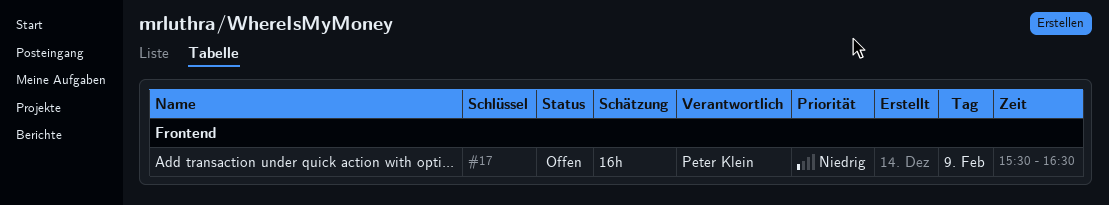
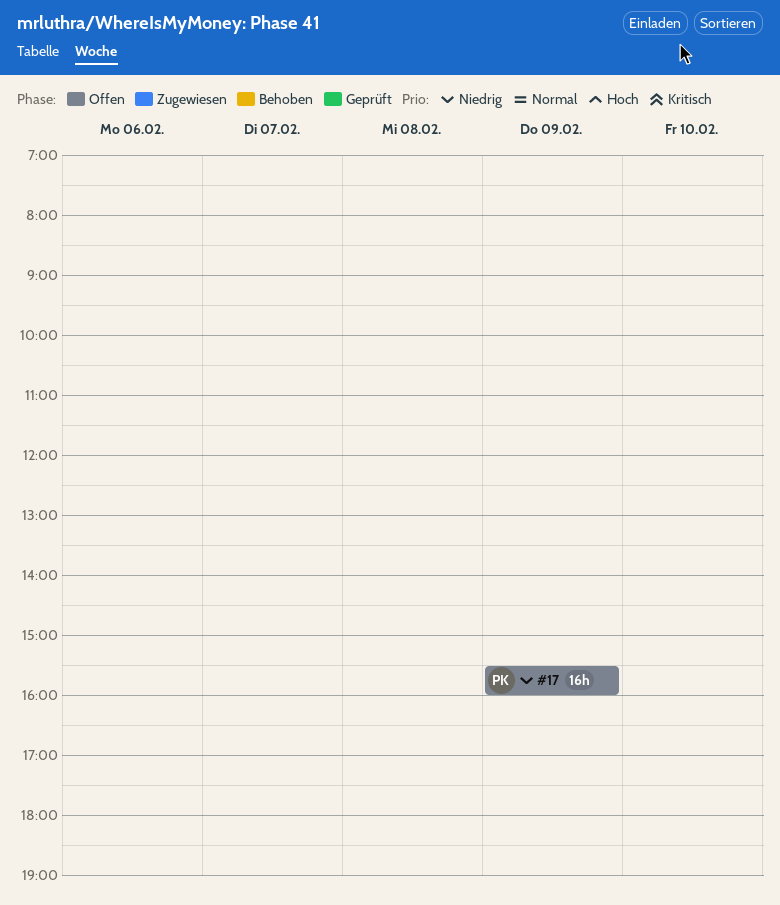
#17, ends: 16:30 -> 16:00

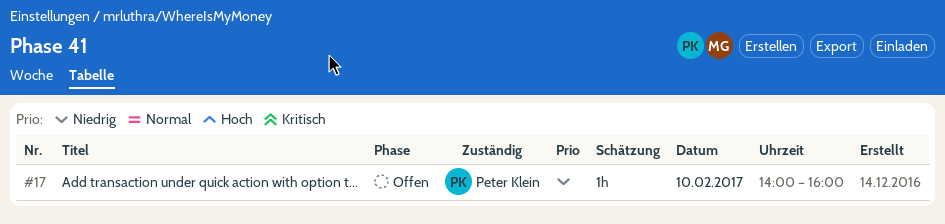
#17, estimate: 16h -> 1h
#17, day: Feb 9 -> Feb 10
#17, begins: 15:30 -> 14:00

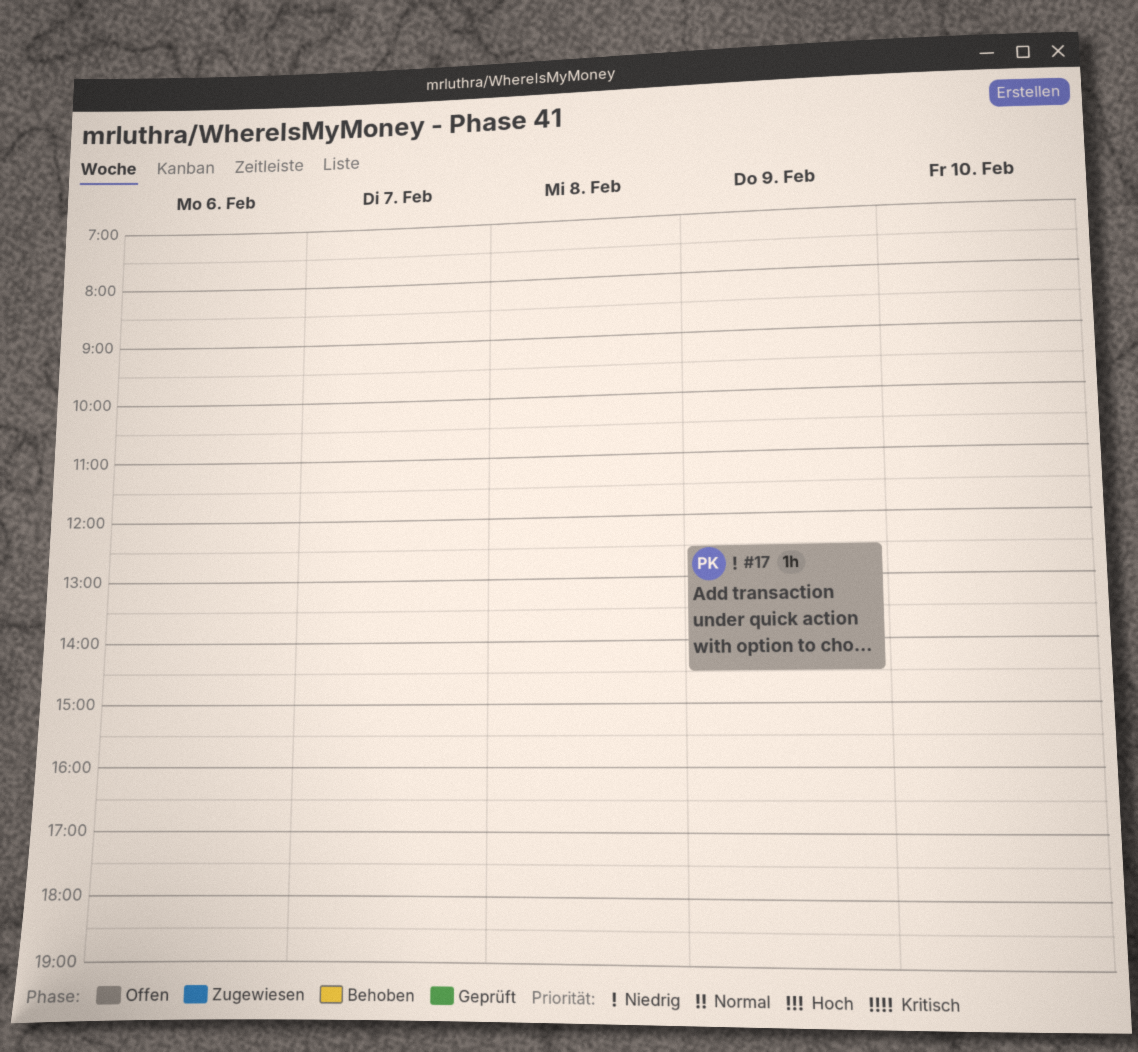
#17, day: Feb 10 -> Feb 9
#17, begins: 14:00 -> 12:30
#17, ends: 16:00 -> 14:30

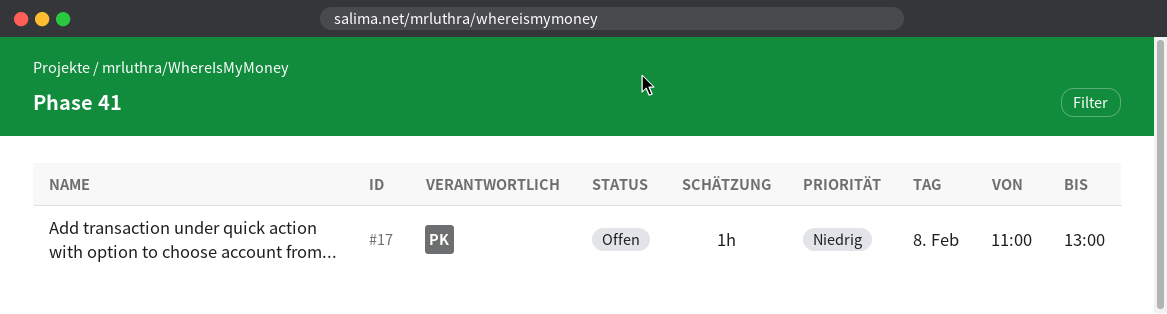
#17, day: Feb 9 -> Feb 8
#17, begins: 12:30 -> 11:00
#17, ends: 14:30 -> 13:00

